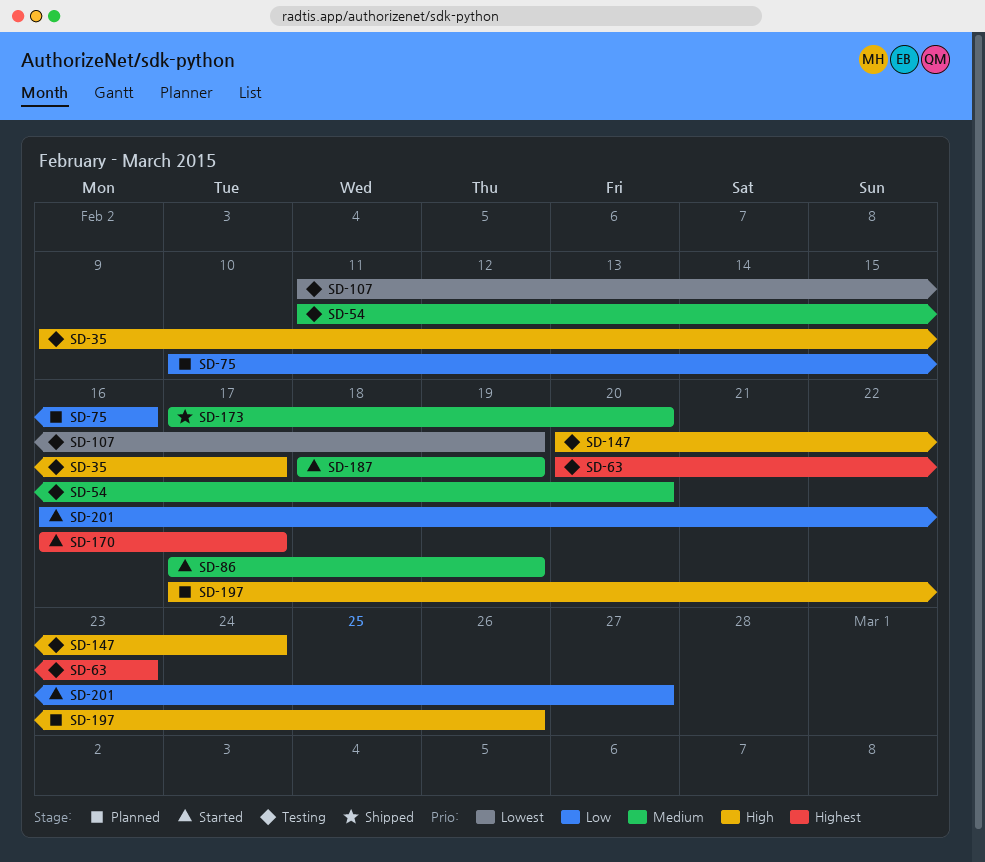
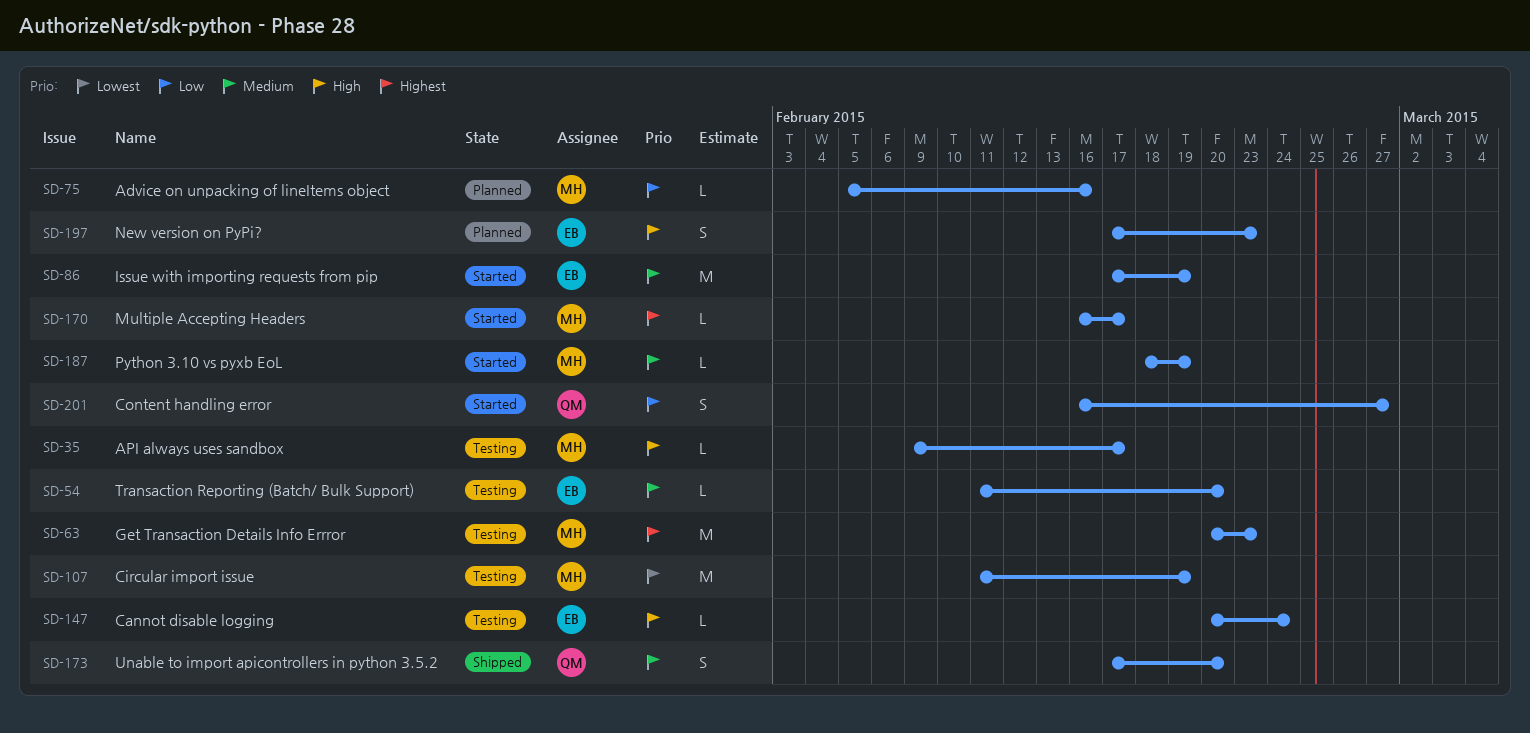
SD-75, start: Feb 10 -> Feb 5
SD-197, due: Feb 26 -> Feb 23

